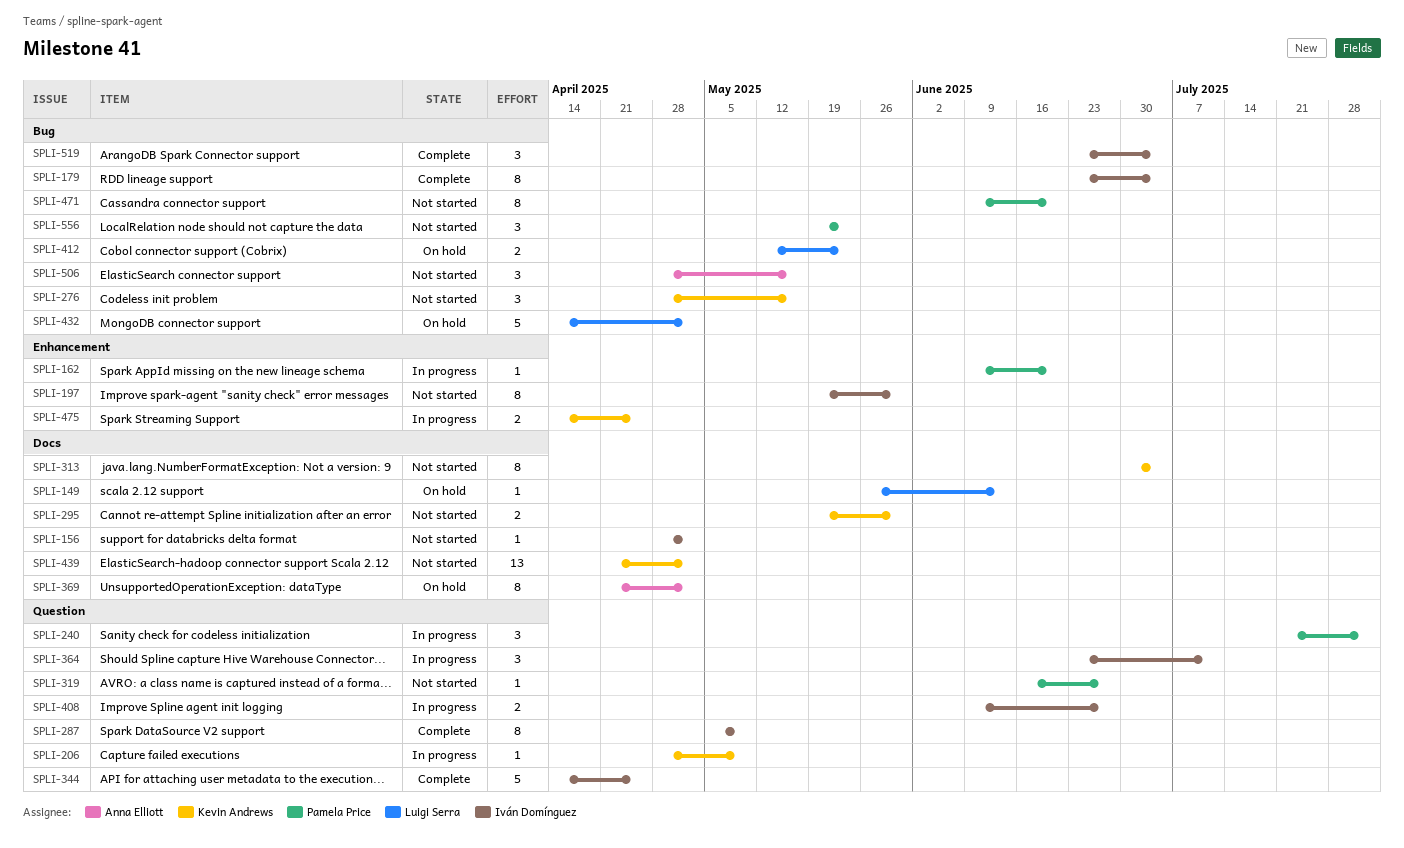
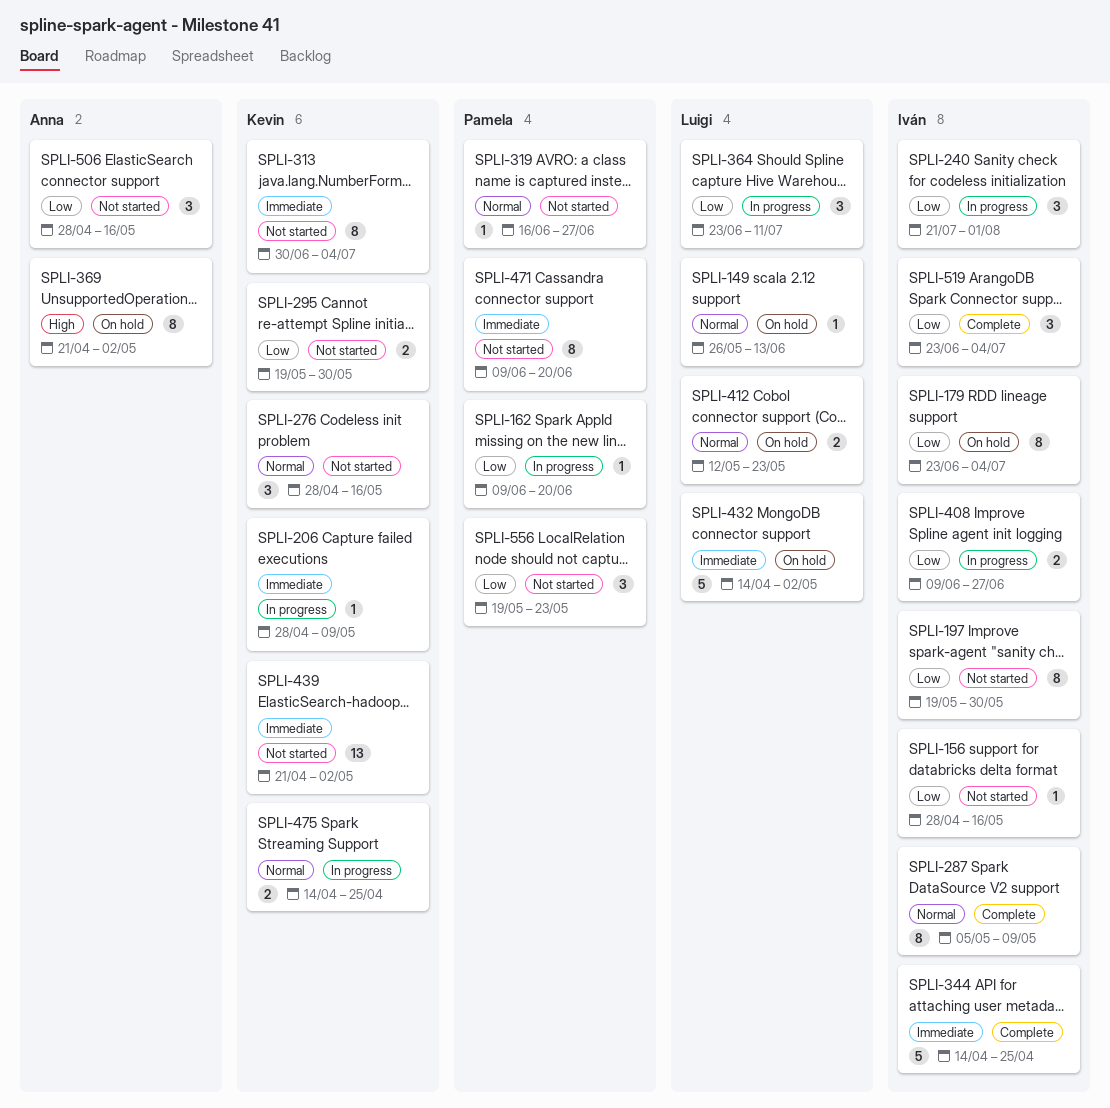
SPLI-156, due: May 2 -> May 16
SPLI-179, status: Complete -> On hold
SPLI-240, owner: Pamela Price -> Iván Domínguez
SPLI-364, owner: Iván Domínguez -> Luigi Serra

